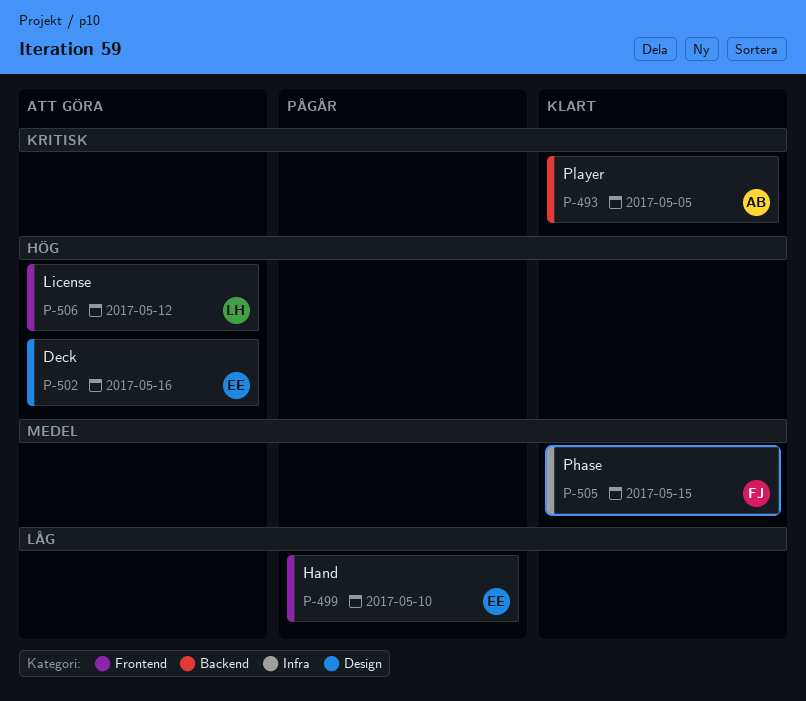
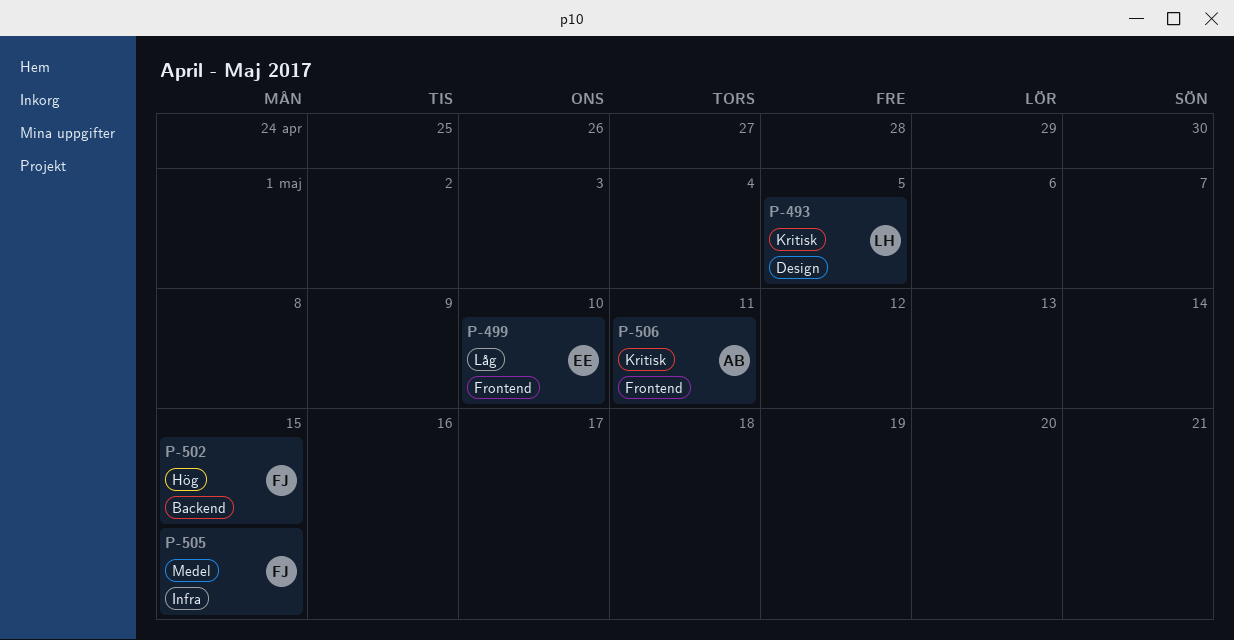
P-493, owner: AB -> LH
P-493, label: Backend -> Design
P-502, owner: EE -> FJ
P-502, label: Design -> Backend
P-502, due: May 16 -> May 15
P-506, owner: LH -> AB
P-506, priority: Hög -> Kritisk
P-506, due: May 12 -> May 11

